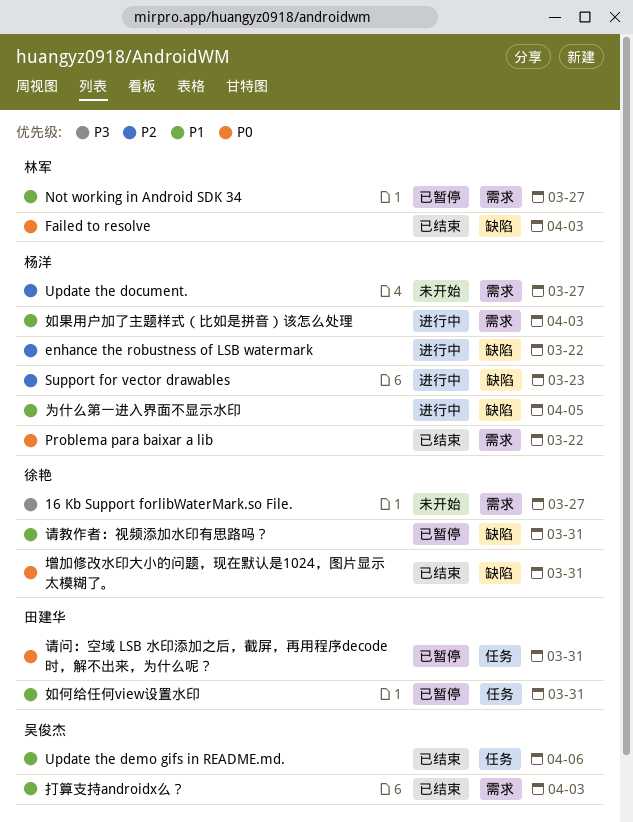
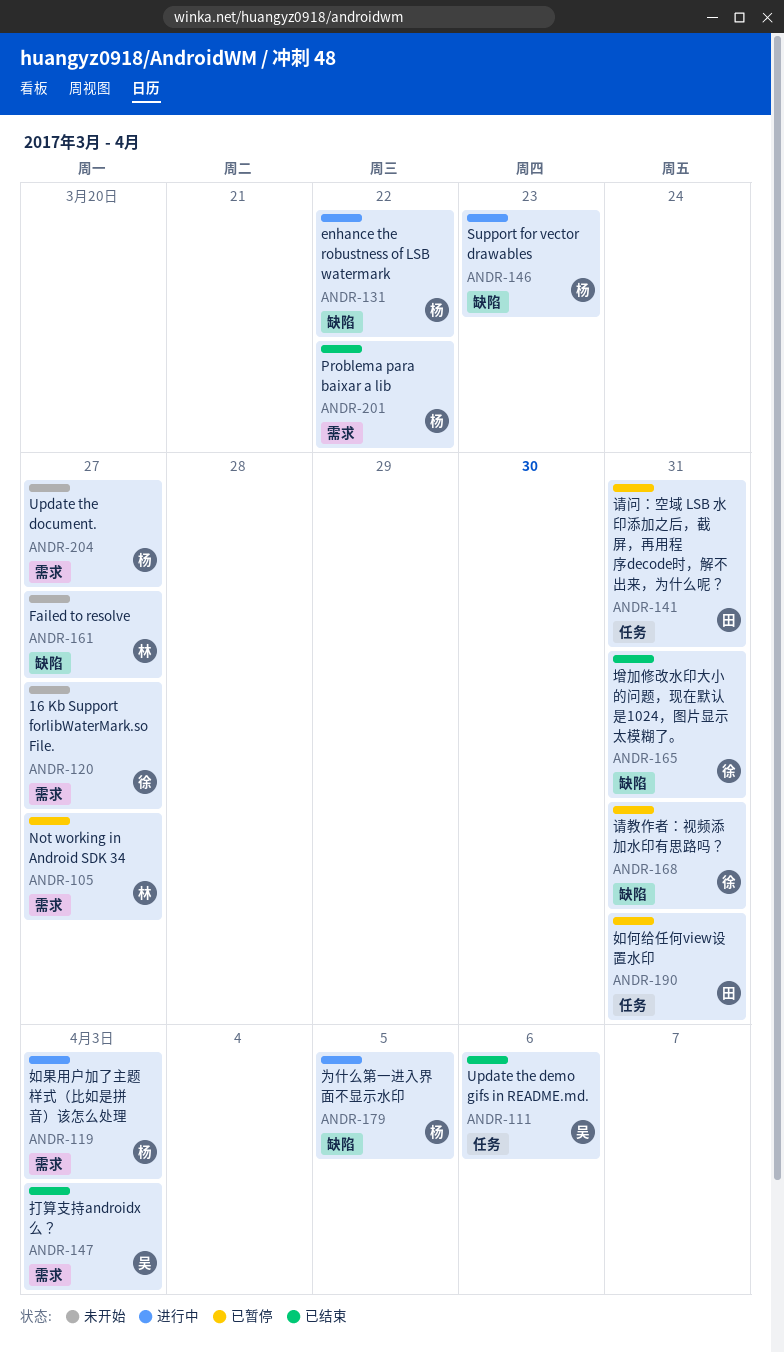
Failed to resolve, status: 已结束 -> 未开始
Failed to resolve, due: Apr 3 -> Mar 27

